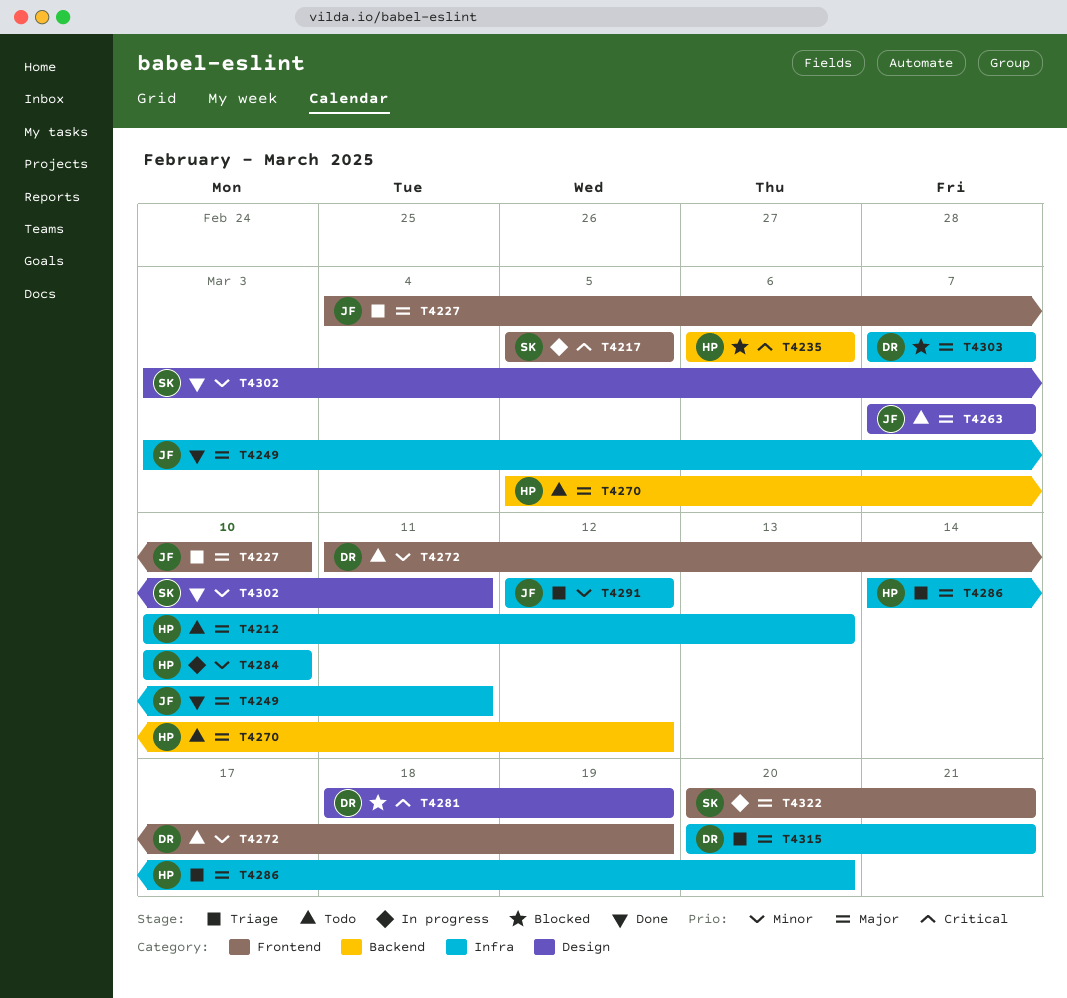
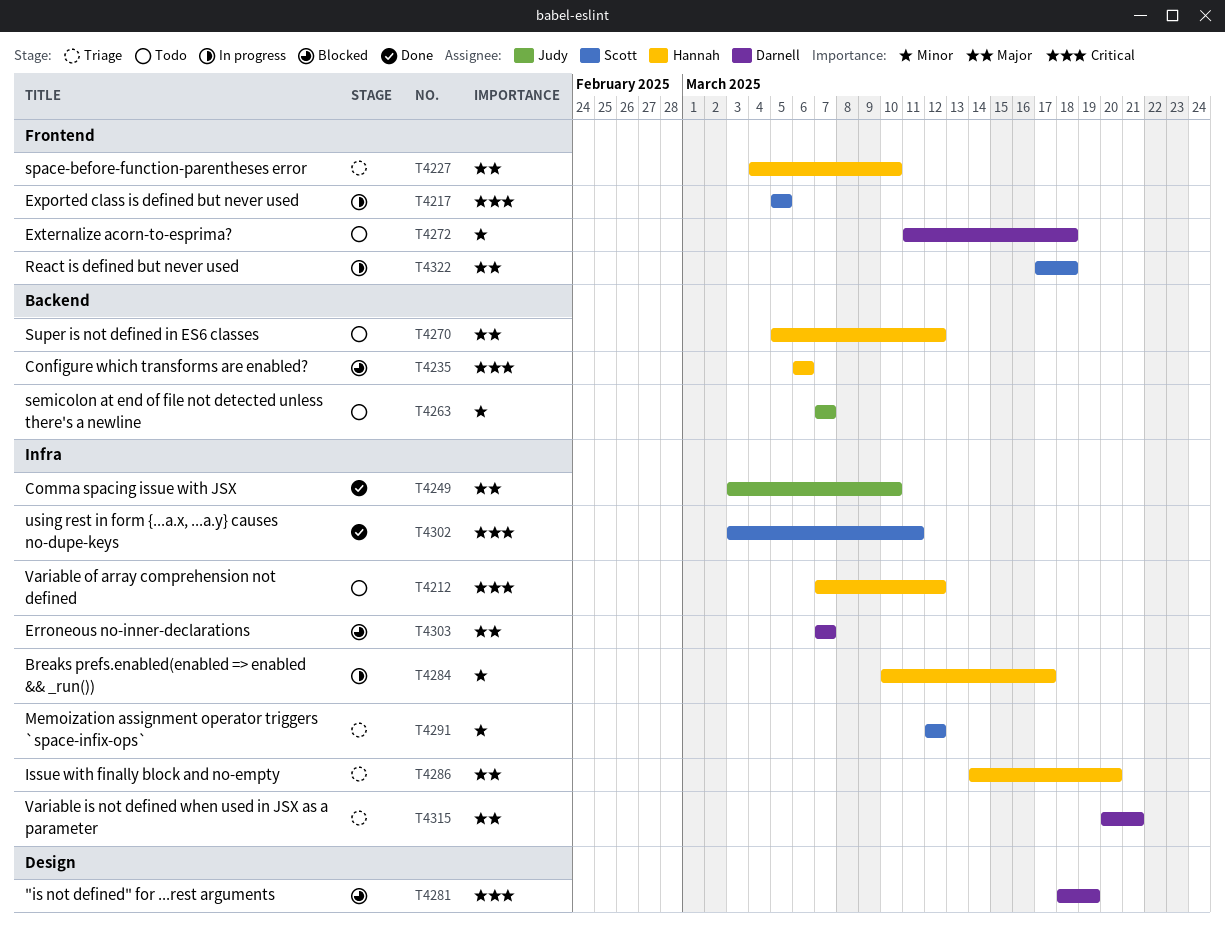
T4212, priority: Major -> Critical
T4212, start: Mar 10 -> Mar 7
T4212, due: Mar 13 -> Mar 12
T4227, owner: Judy -> Hannah
T4249, due: Mar 11 -> Mar 10
T4263, priority: Major -> Minor
T4263, label: Design -> Backend
T4272, due: Mar 19 -> Mar 18
T4284, due: Mar 10 -> Mar 17
T4291, owner: Judy -> Scott
T4302, priority: Minor -> Critical
T4302, label: Design -> Infra
T4322, start: Mar 20 -> Mar 17
T4322, due: Mar 21 -> Mar 18

